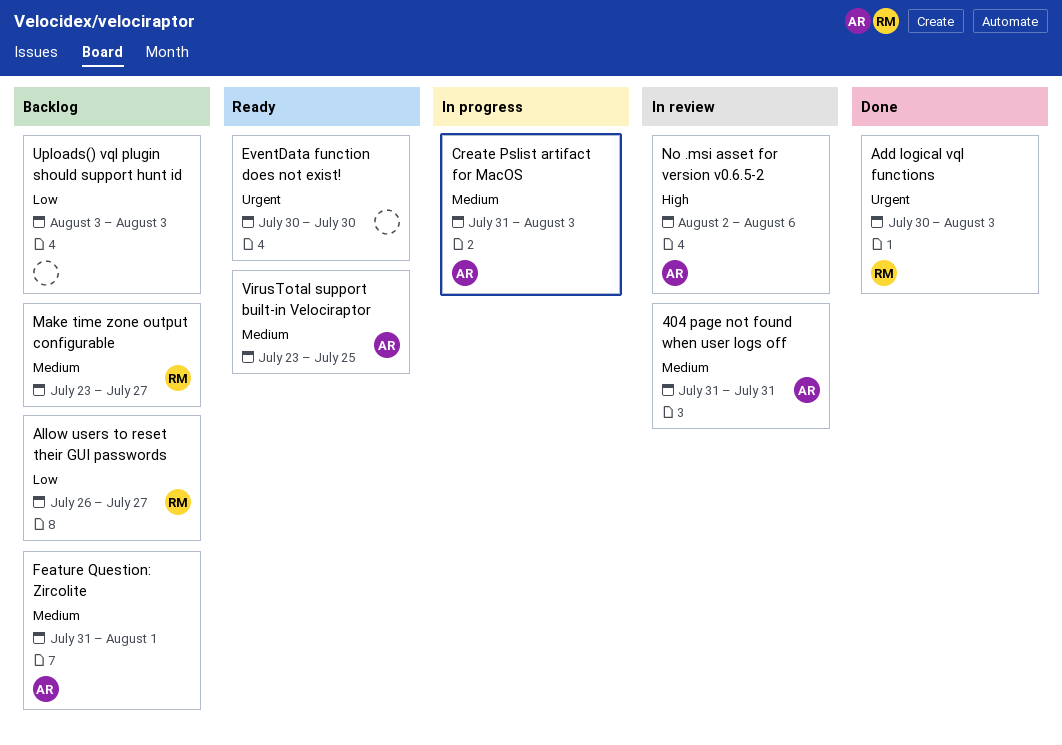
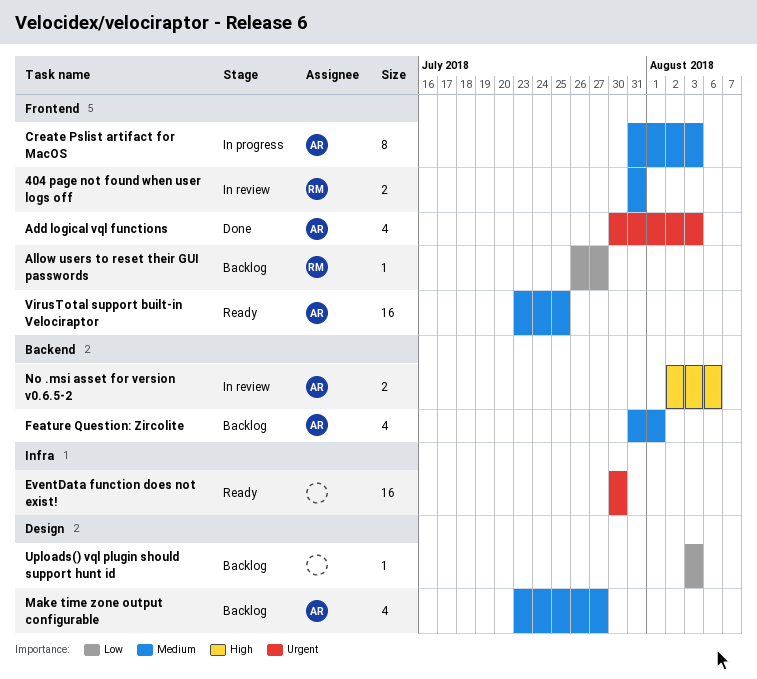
404 page not found when user logs off, owner: AR -> RM
Add logical vql functions, owner: RM -> AR
Make time zone output configurable, owner: RM -> AR

